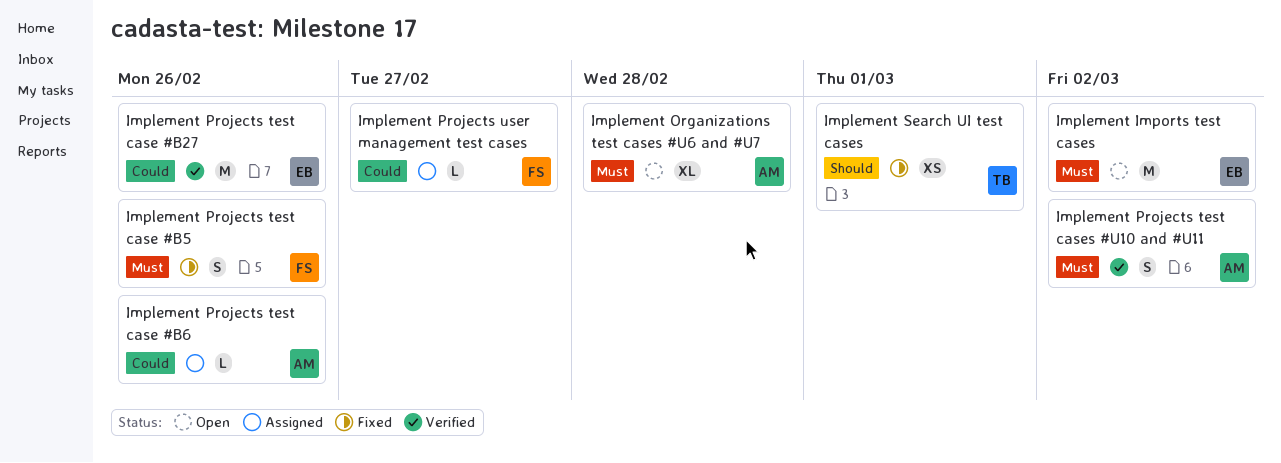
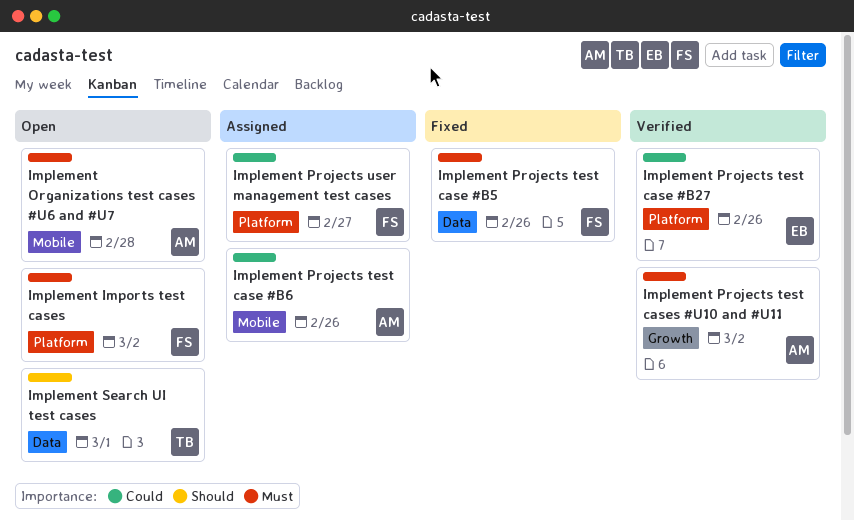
Implement Imports test cases, owner: EB -> FS
Implement Search UI test cases, status: Fixed -> Open

